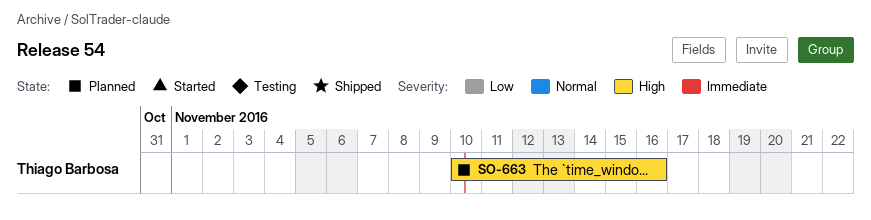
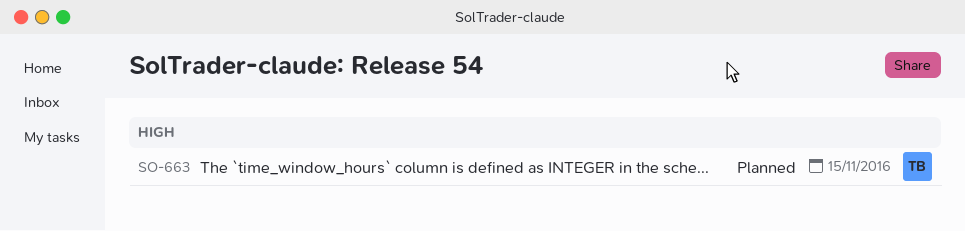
SO-663, due: Nov 16 -> Nov 15

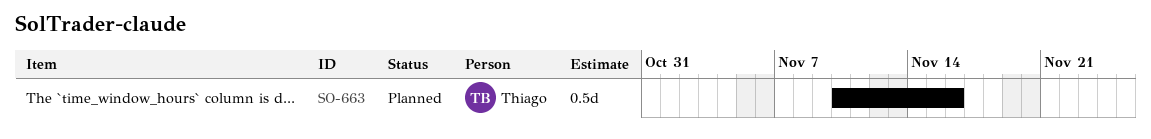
SO-663, due: Nov 15 -> Nov 16

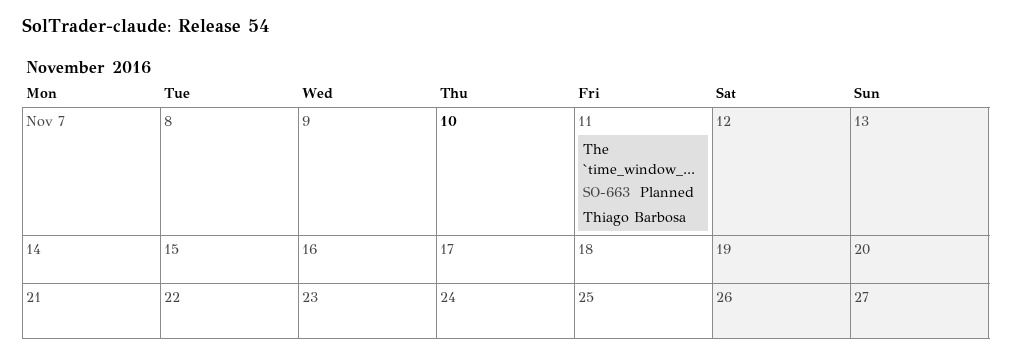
SO-663, due: Nov 16 -> Nov 11

